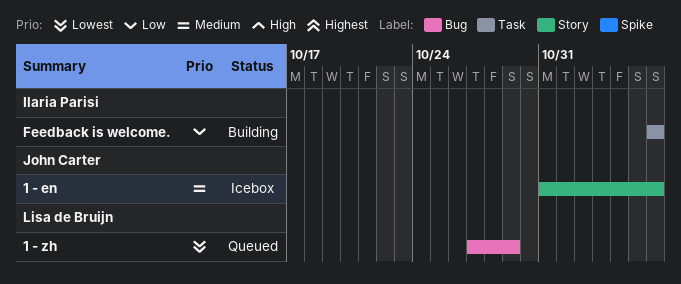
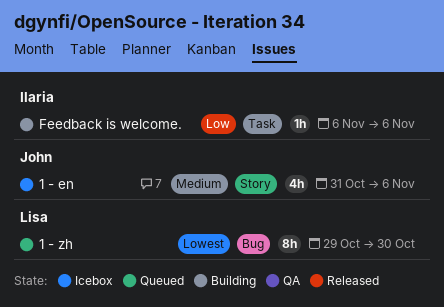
1 - zh, start: Oct 27 -> Oct 29
1 - zh, due: Oct 29 -> Oct 30

